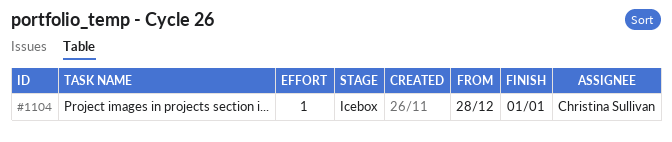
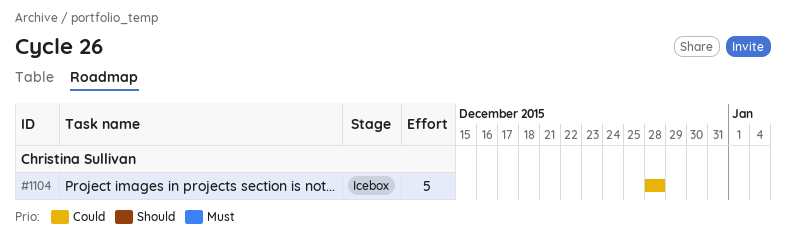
#1104, estimate: 1 -> 5
#1104, due: Jan 1 -> Dec 28

